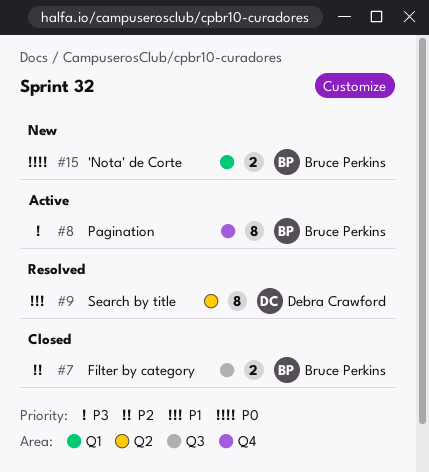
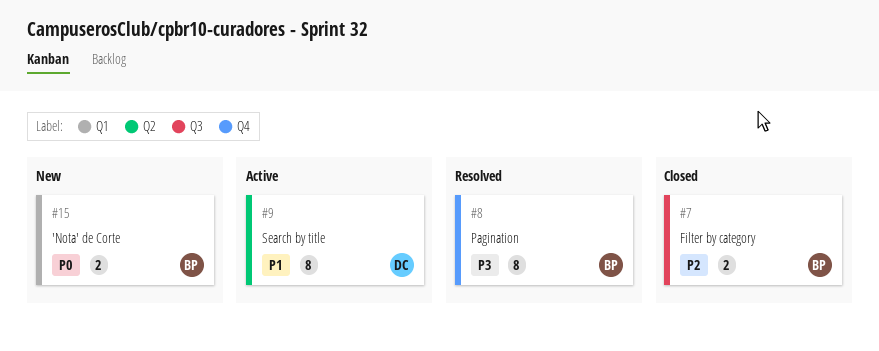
#8, status: Active -> Resolved
#9, status: Resolved -> Active

